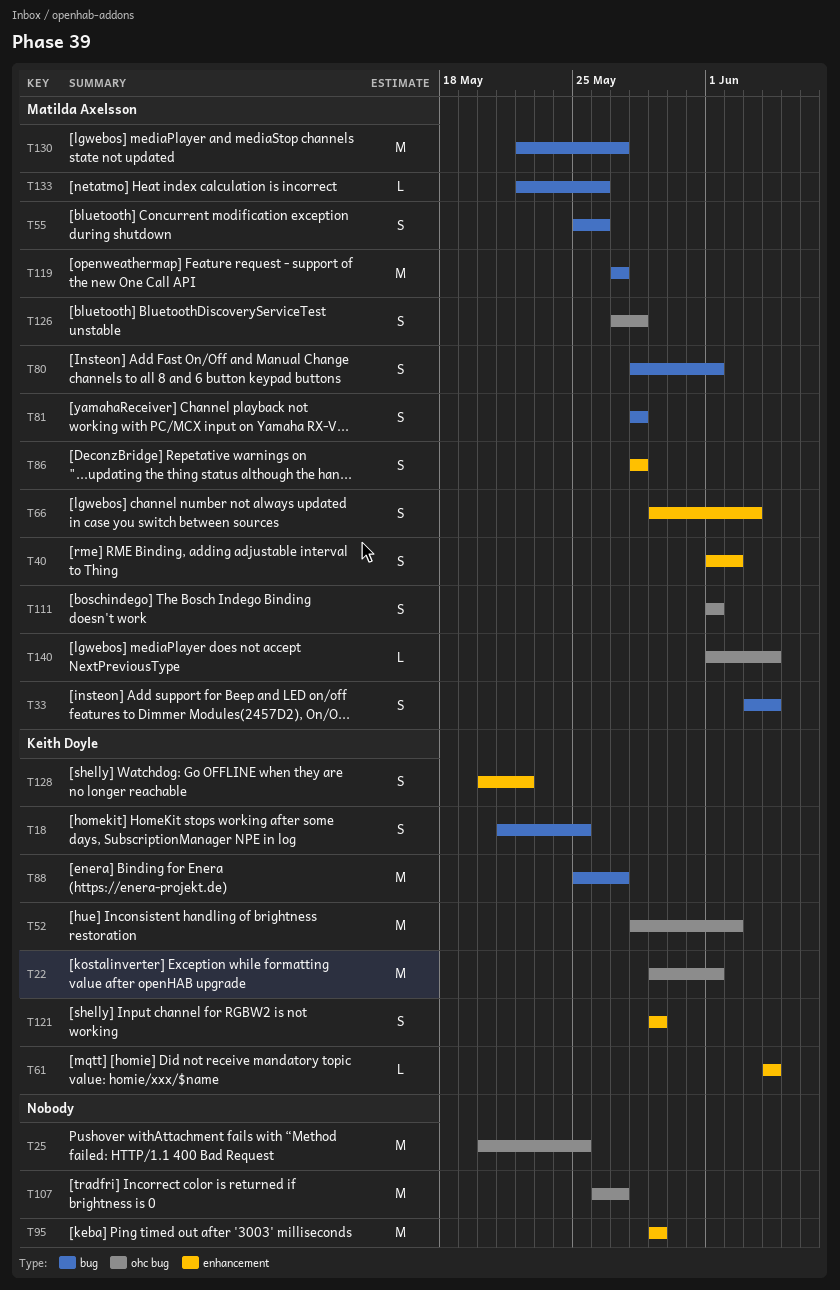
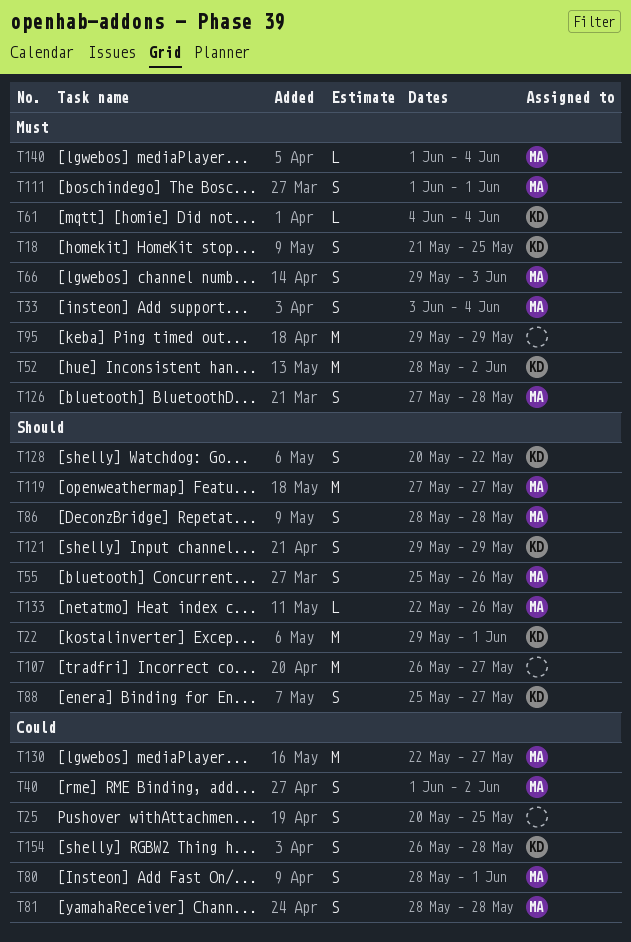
T25, estimate: M -> S
T88, estimate: M -> S
T154: none -> present

